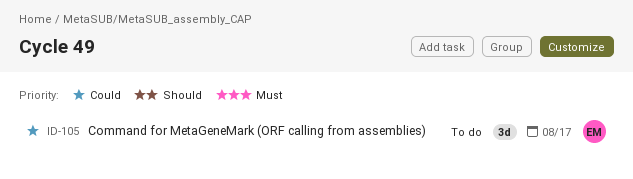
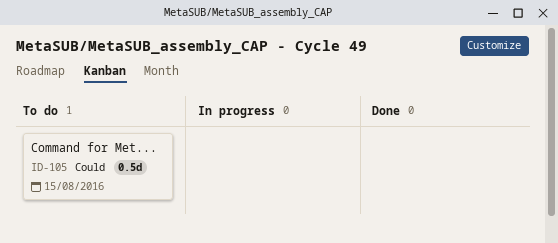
ID-105, estimate: 3d -> 0.5d
ID-105, due: Aug 17 -> Aug 15

